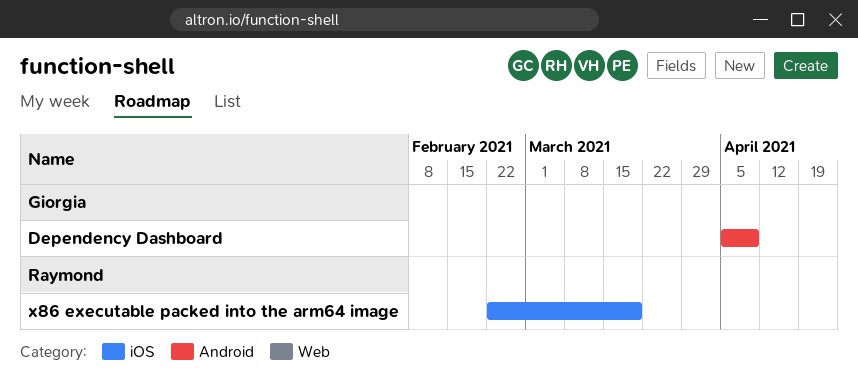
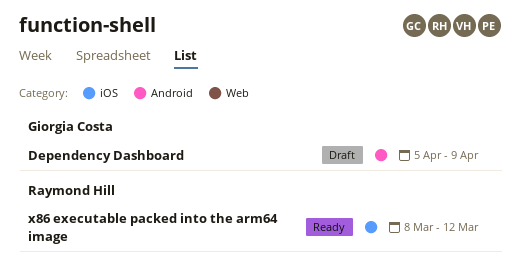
x86 executable packed into the arm64 image, start: Feb 22 -> Mar 8
x86 executable packed into the arm64 image, due: Mar 19 -> Mar 12

